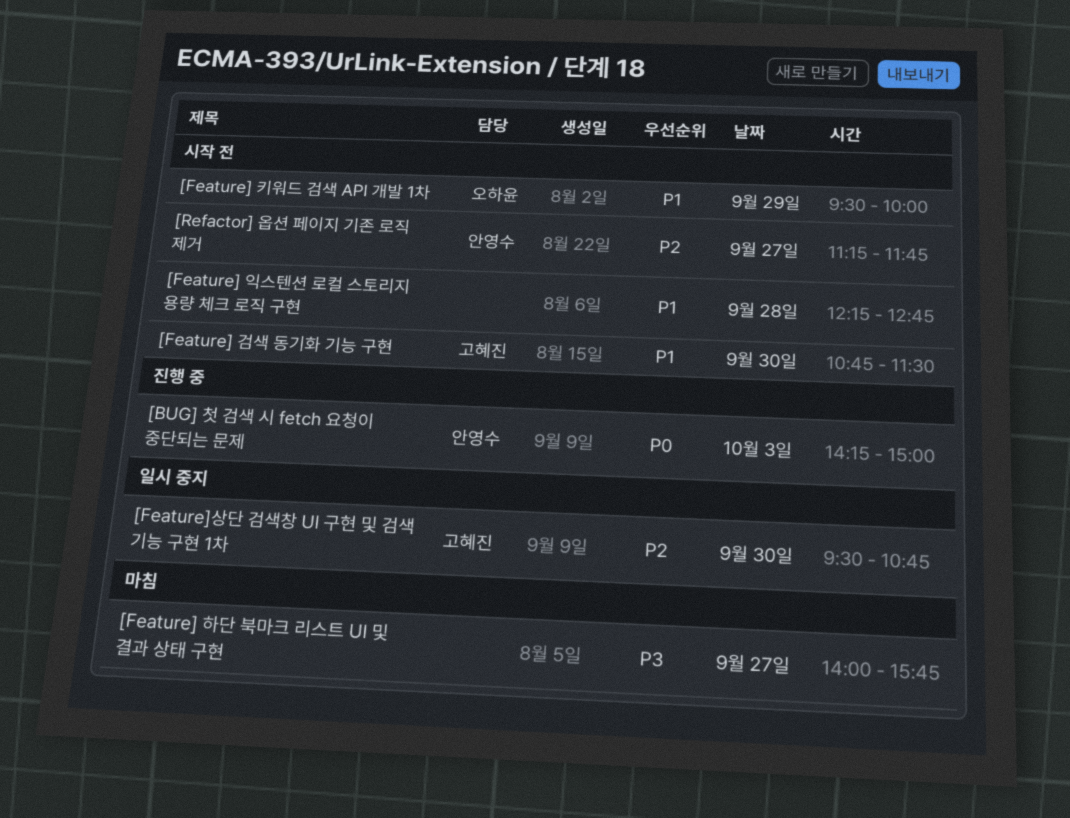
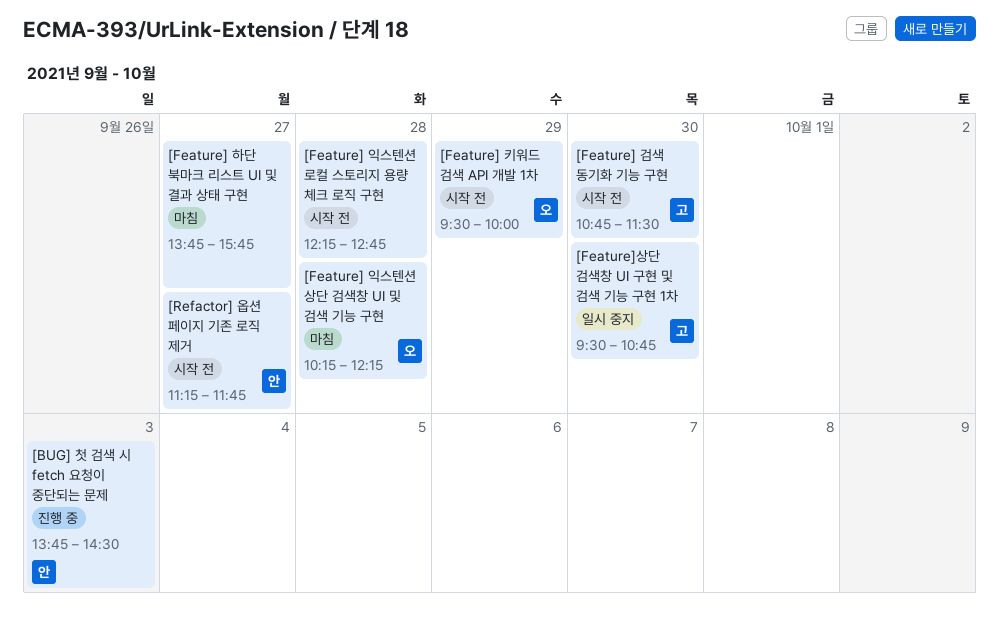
[BUG] 첫 검색 시 fetch 요청이 중단되는 문제, begins: 14:15 -> 13:45
[BUG] 첫 검색 시 fetch 요청이 중단되는 문제, ends: 15:00 -> 14:30
[Feature] 익스텐션 상단 검색창 UI 및 검색 기능 구현: none -> present
[Feature] 하단 북마크 리스트 UI 및 결과 상태 구현, begins: 14:00 -> 13:45

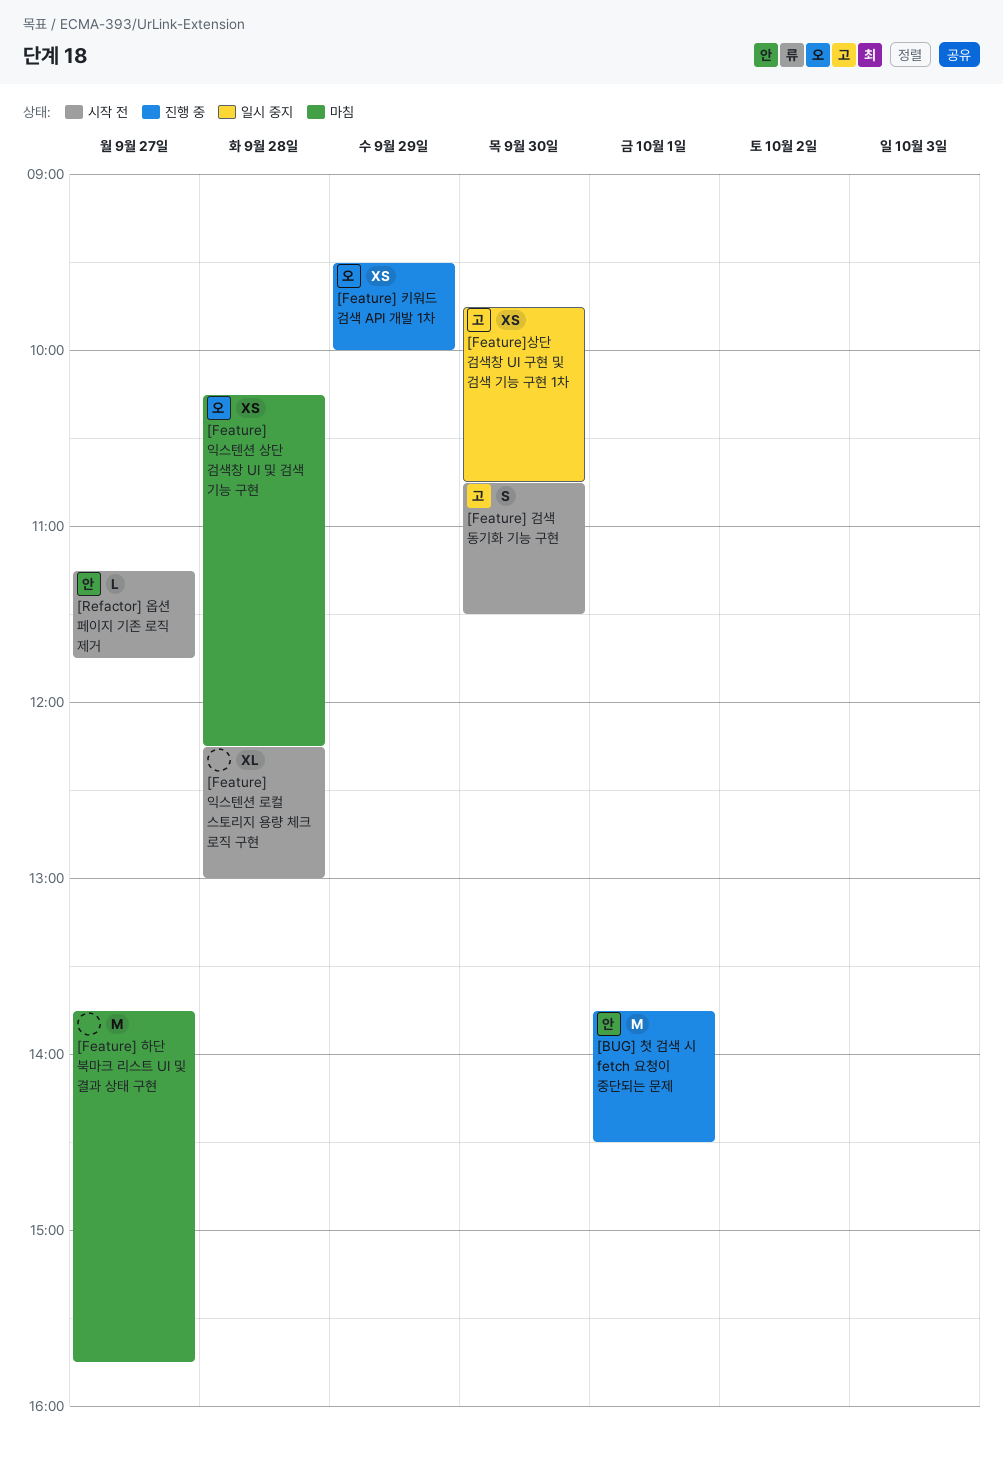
[BUG] 첫 검색 시 fetch 요청이 중단되는 문제, day: Oct 3 -> Oct 1
[Feature] 익스텐션 로컬 스토리지 용량 체크 로직 구현, ends: 12:45 -> 13:00
[Feature] 키워드 검색 API 개발 1차, status: 시작 전 -> 진행 중
[Feature]상단 검색창 UI 구현 및 검색 기능 구현 1차, begins: 09:30 -> 09:45

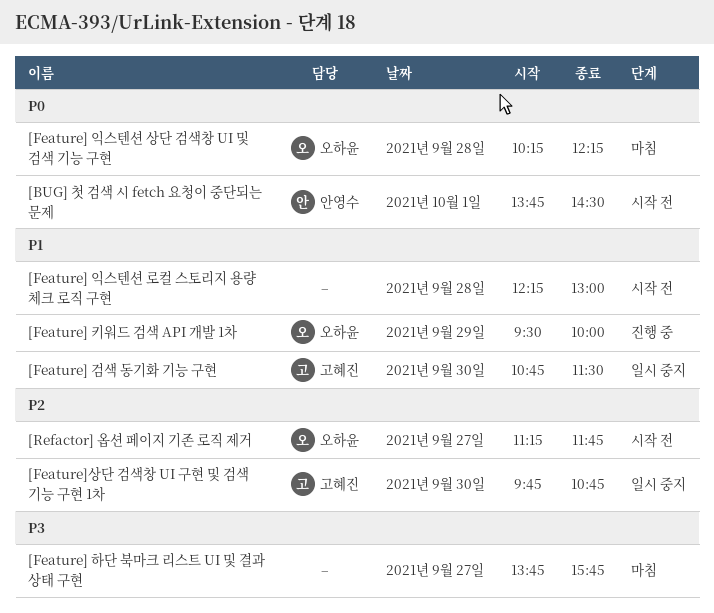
[BUG] 첫 검색 시 fetch 요청이 중단되는 문제, status: 진행 중 -> 시작 전
[Feature] 검색 동기화 기능 구현, status: 시작 전 -> 일시 중지
[Refactor] 옵션 페이지 기존 로직 제거, owner: 안영수 -> 오하윤

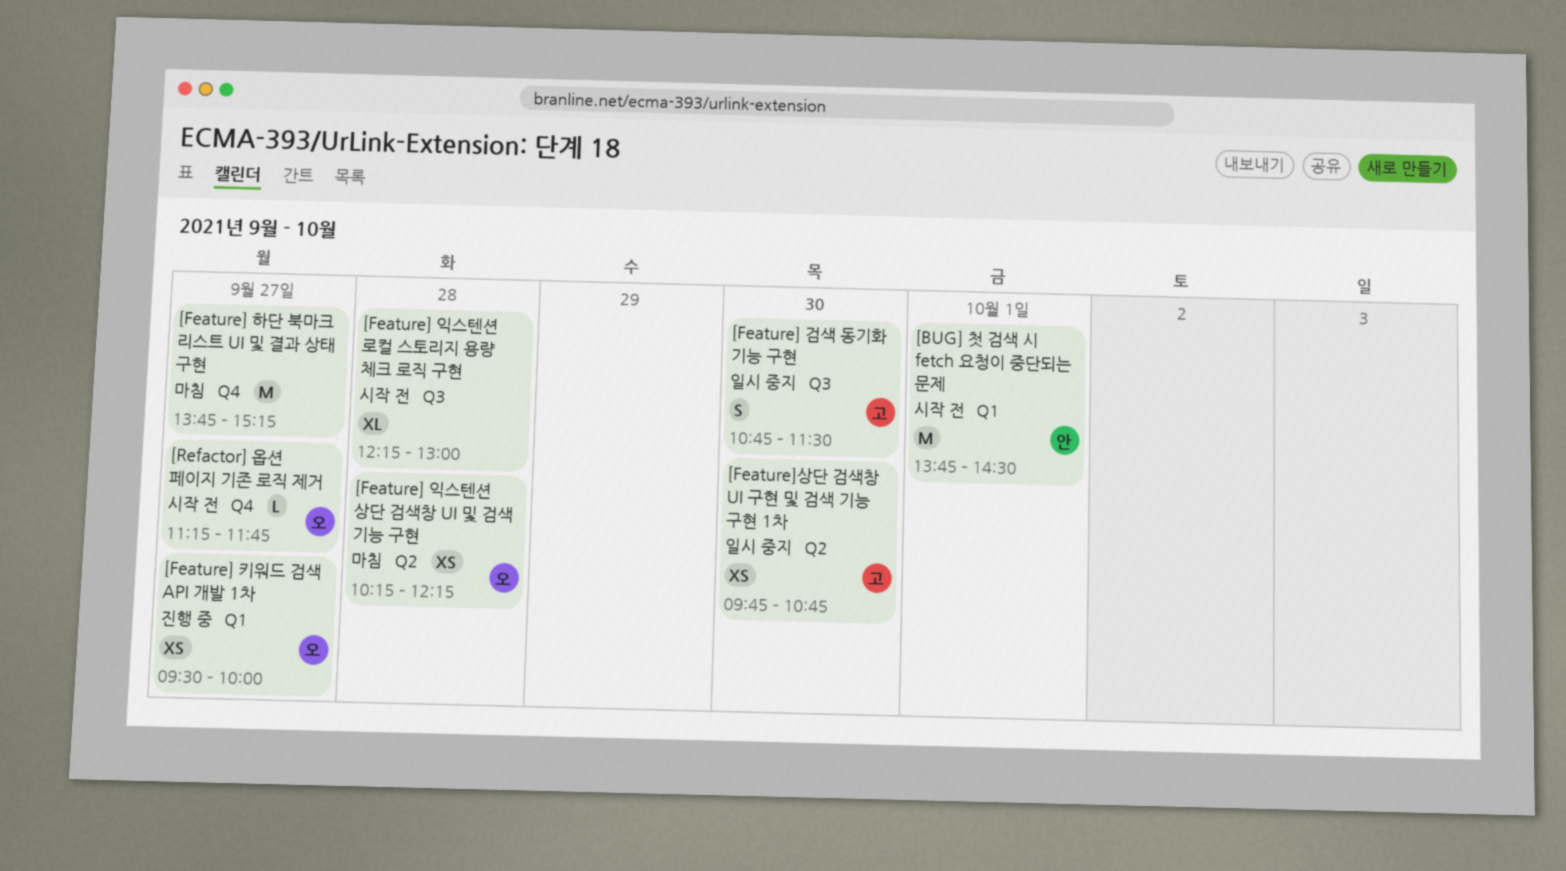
[Feature] 키워드 검색 API 개발 1차, day: Sep 29 -> Sep 27
[Feature] 하단 북마크 리스트 UI 및 결과 상태 구현, ends: 15:45 -> 15:15

